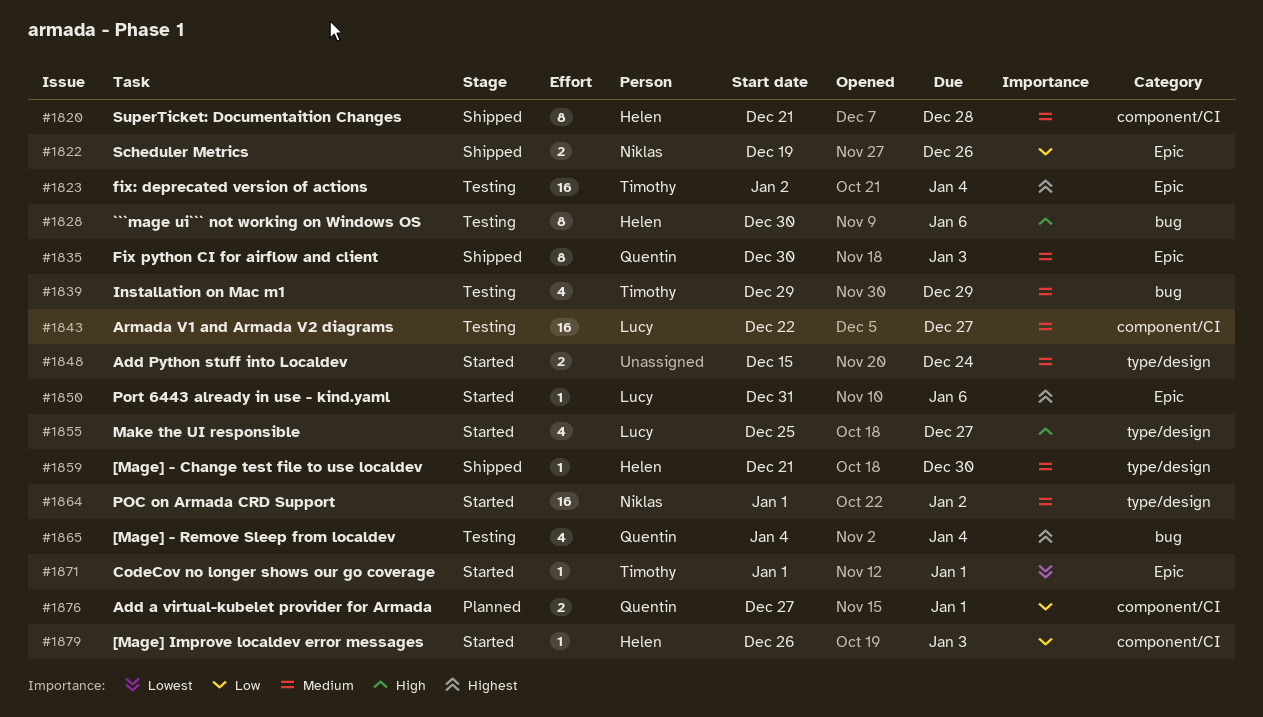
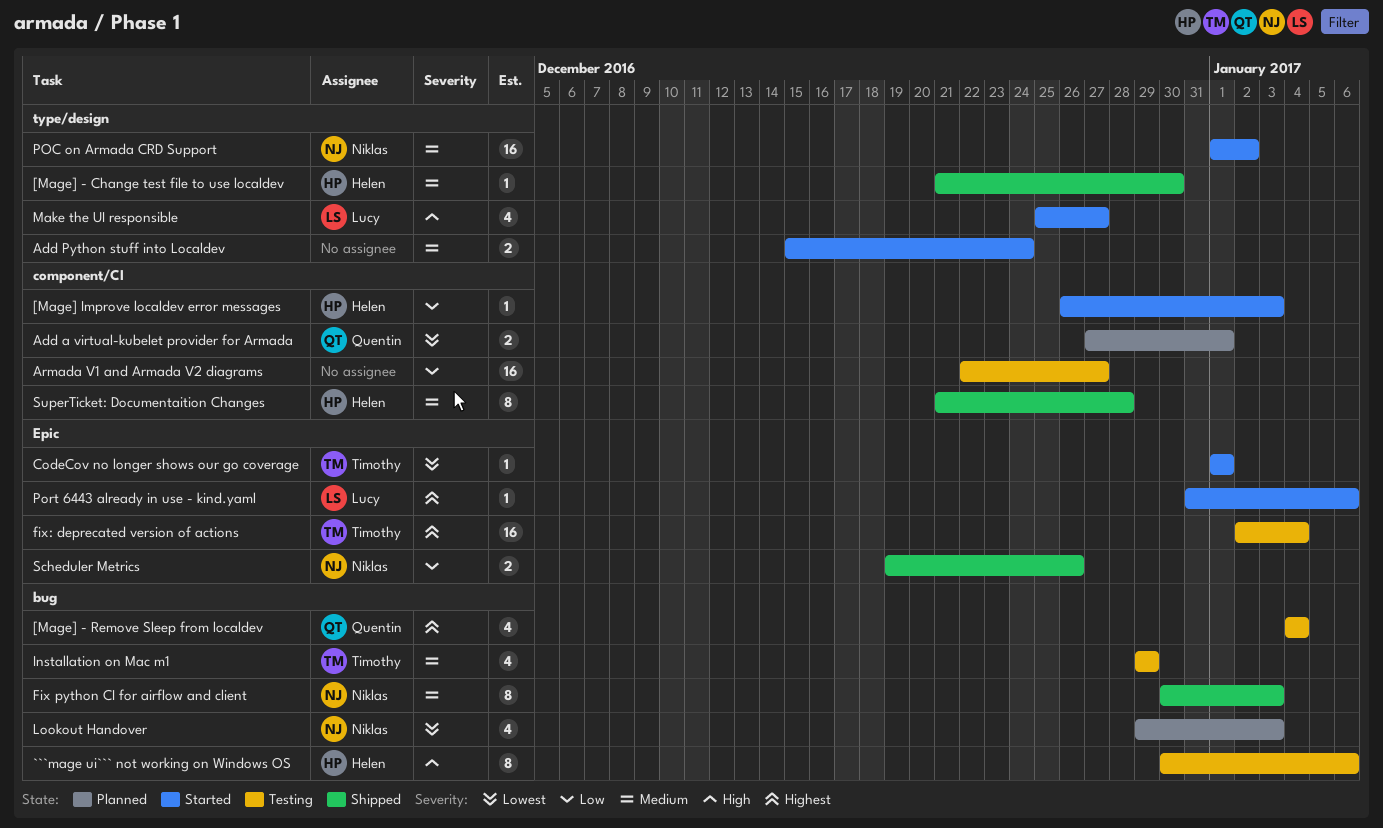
Add a virtual-kubelet provider for Armada, priority: Low -> Lowest
Armada V1 and Armada V2 diagrams, owner: Lucy -> none
Armada V1 and Armada V2 diagrams, priority: Medium -> Low
Fix python CI for airflow and client, owner: Quentin -> Niklas
Fix python CI for airflow and client, label: Epic -> bug
Lookout Handover: none -> present

